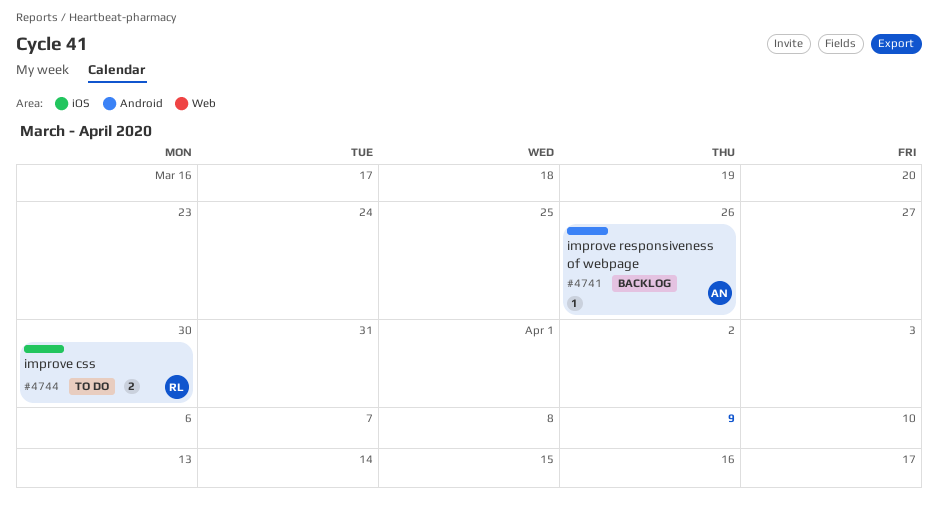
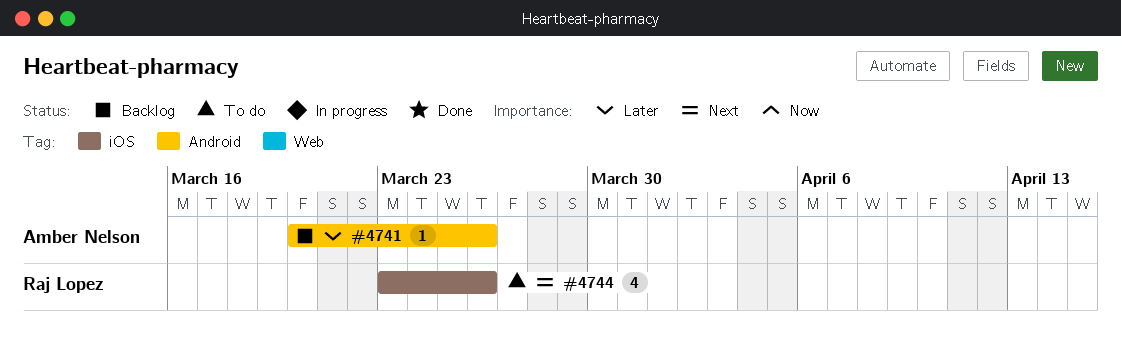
#4744, estimate: 2 -> 4
#4744, due: Mar 30 -> Mar 26

